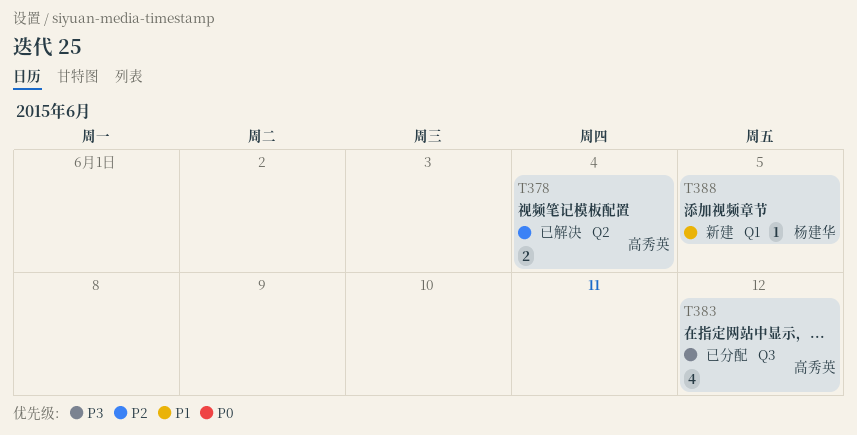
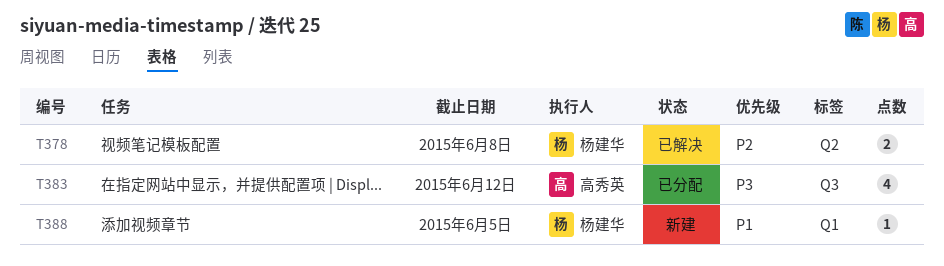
T378, owner: 高秀英 -> 杨建华
T378, due: Jun 4 -> Jun 8

